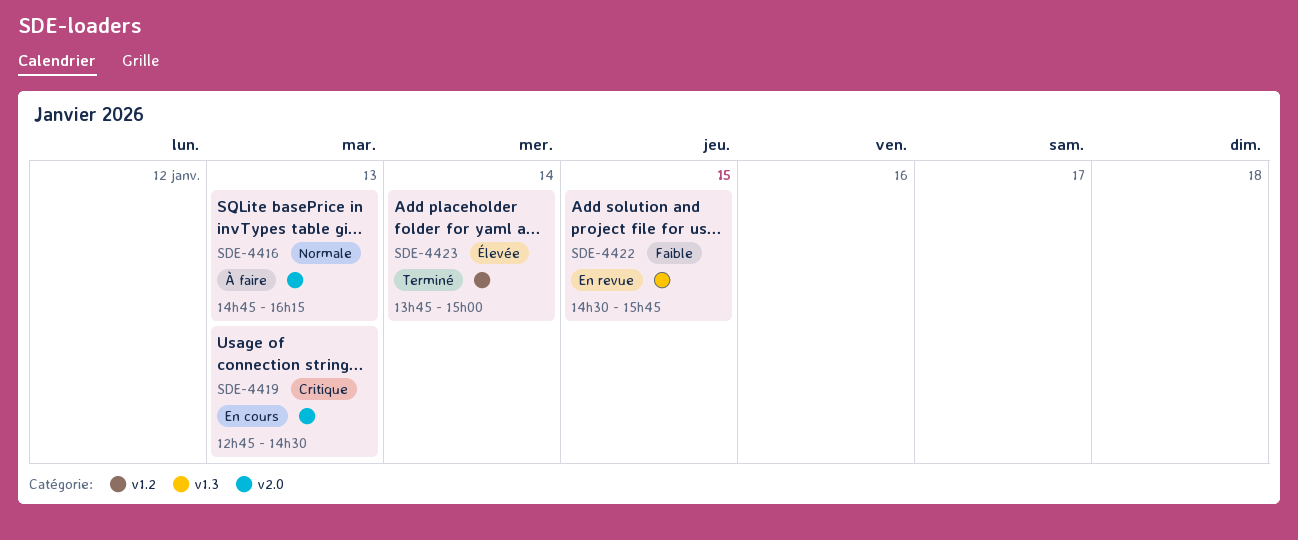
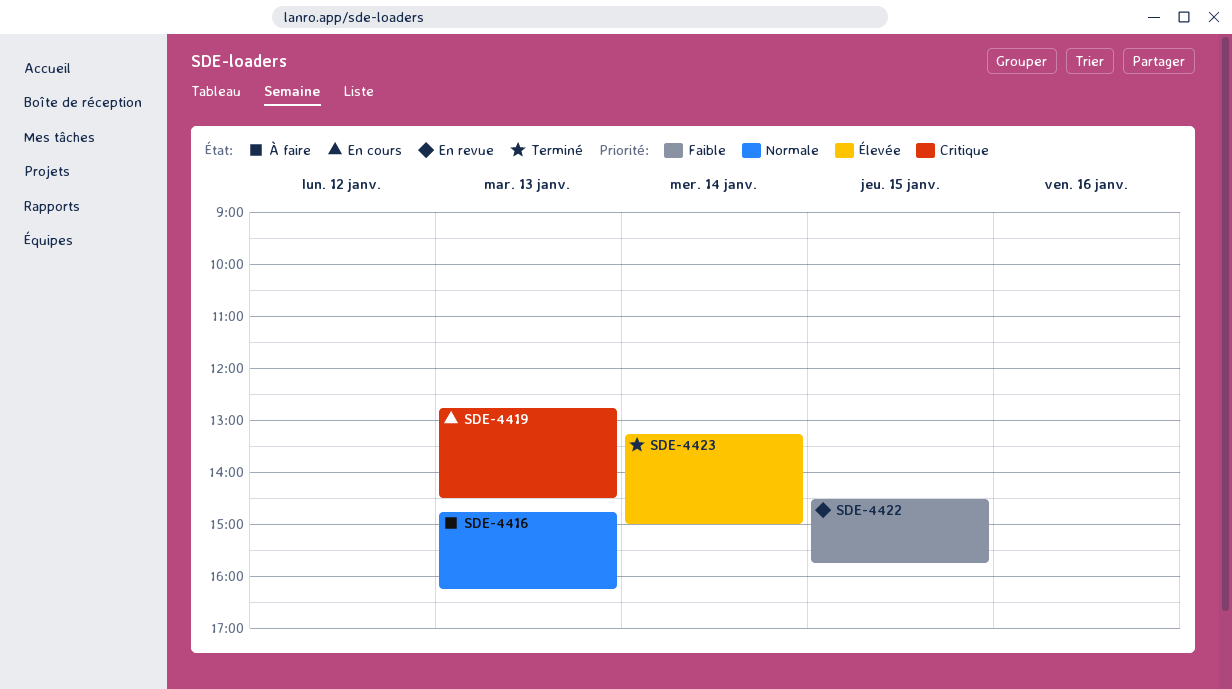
SDE-4423, begins: 13:45 -> 13:15

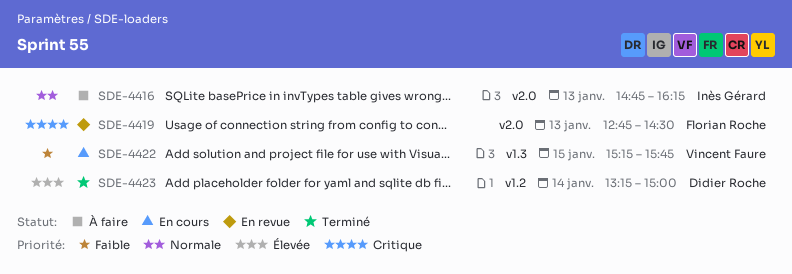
SDE-4419, status: En cours -> En revue
SDE-4422, status: En revue -> En cours
SDE-4422, begins: 14:30 -> 15:15

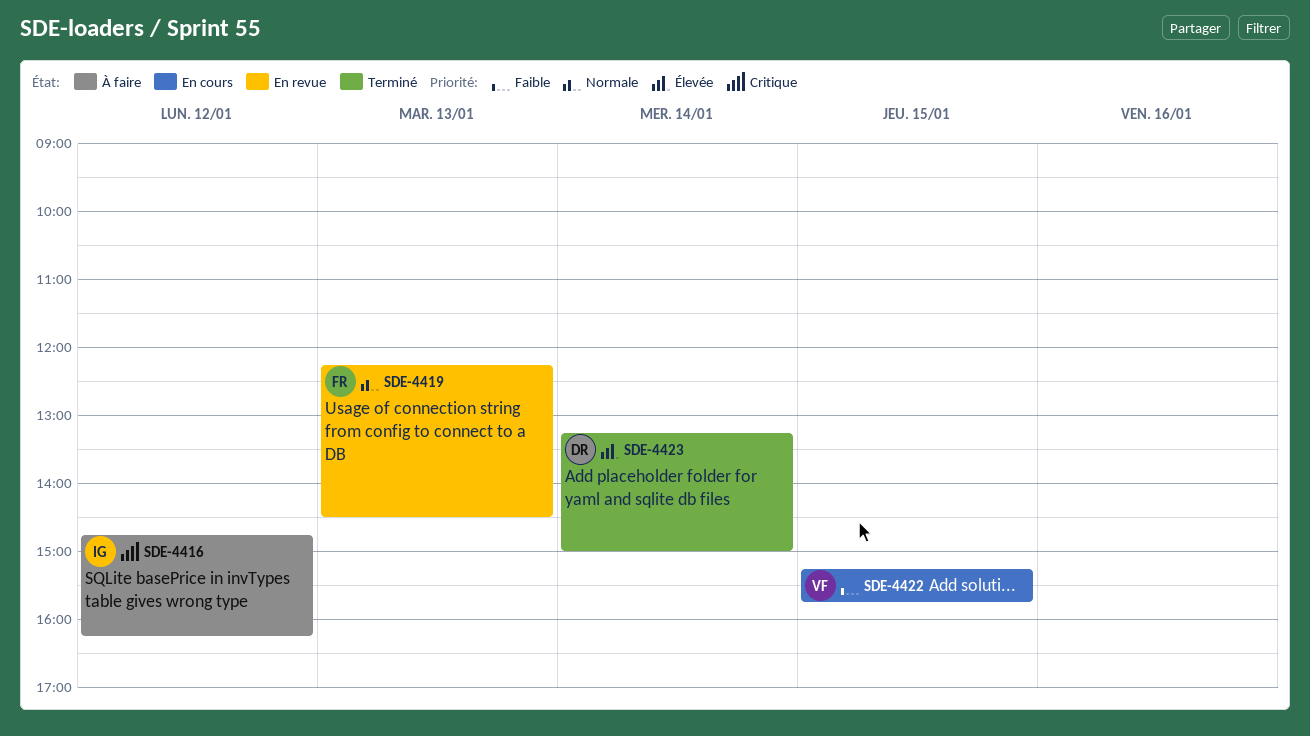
SDE-4416, priority: Normale -> Critique
SDE-4416, day: Jan 13 -> Jan 12
SDE-4419, priority: Critique -> Normale
SDE-4419, begins: 12:45 -> 12:15

